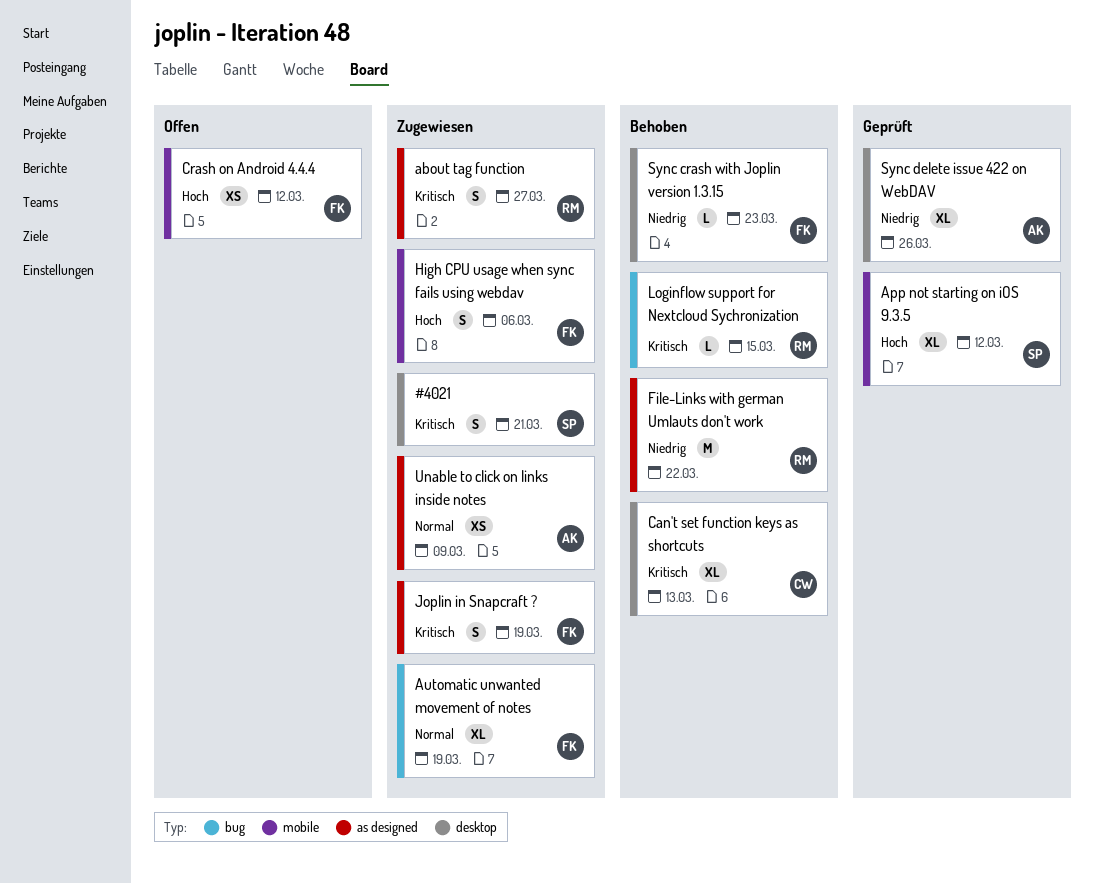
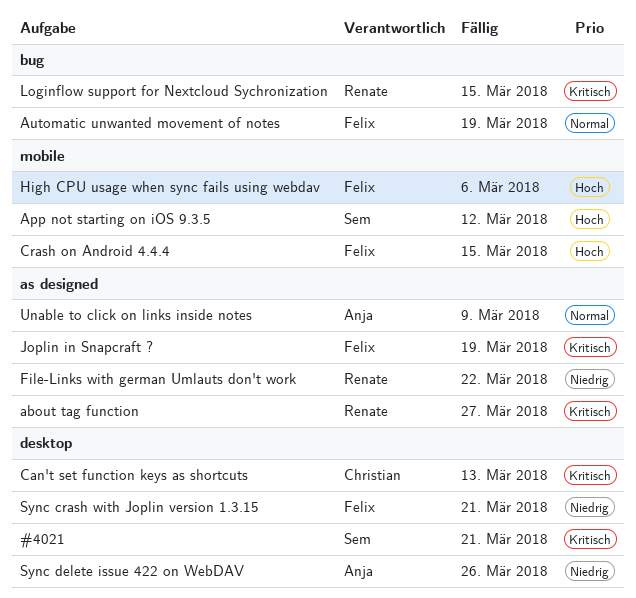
Crash on Android 4.4.4, due: Mar 12 -> Mar 15
Sync crash with Joplin version 1.3.15, due: Mar 23 -> Mar 21

